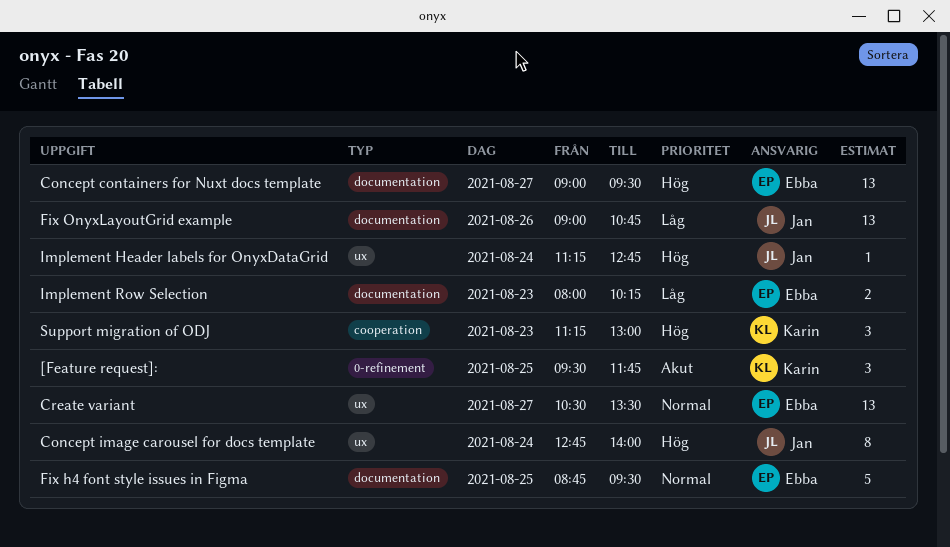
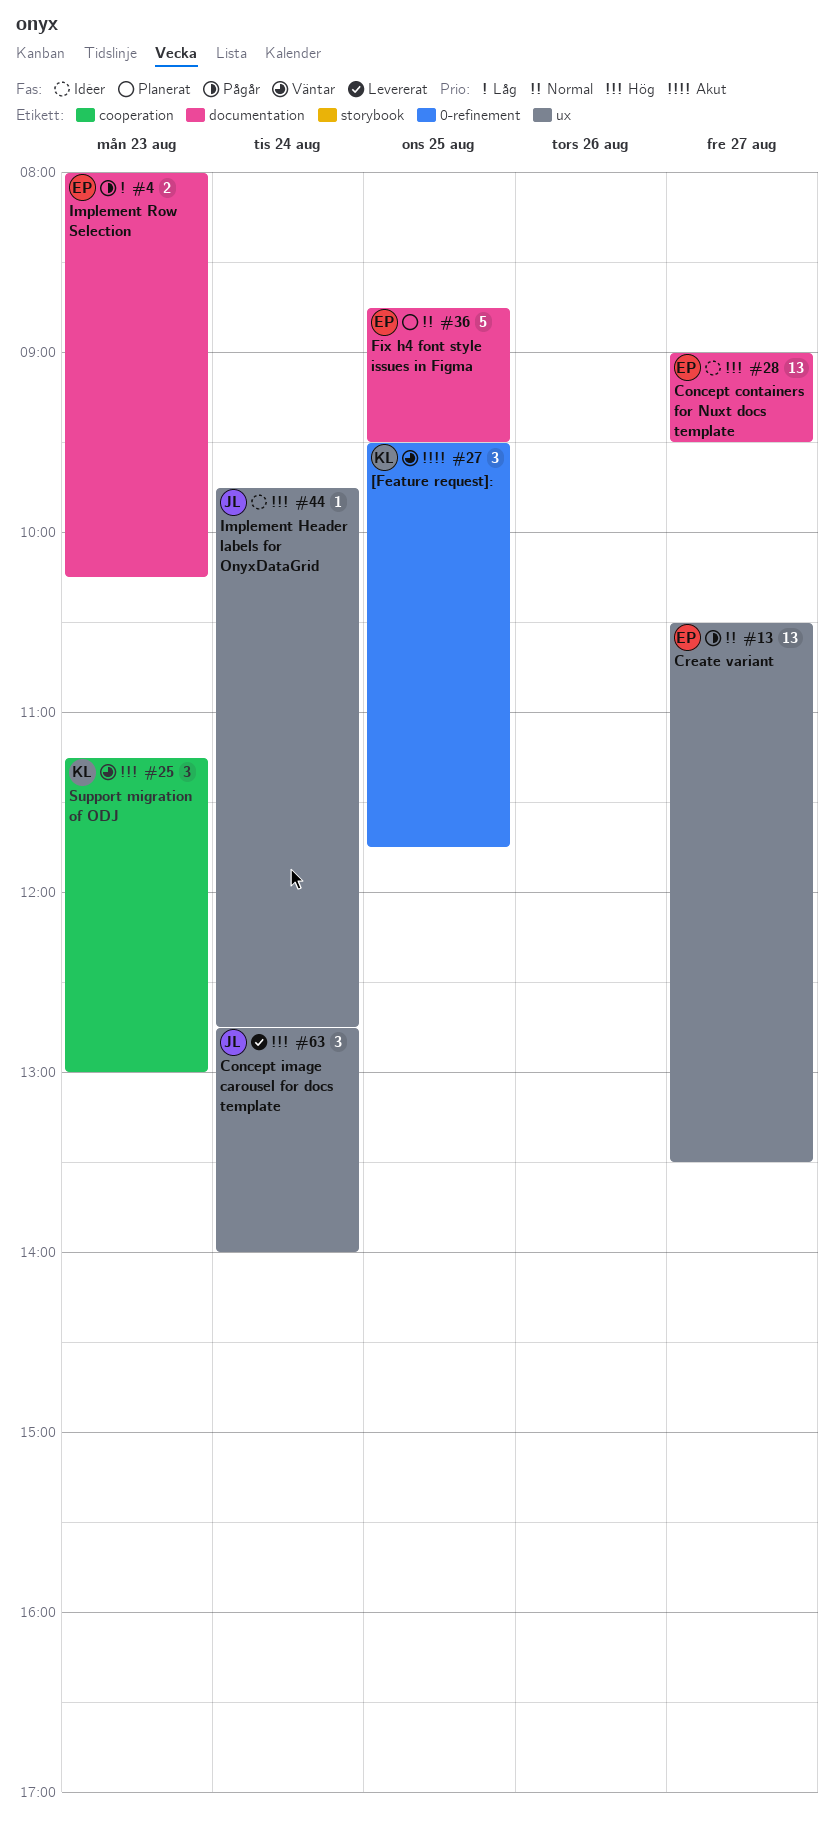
Concept image carousel for docs template, estimate: 8 -> 3
Fix OnyxLayoutGrid example: present -> none
Implement Header labels for OnyxDataGrid, begins: 11:15 -> 09:45

